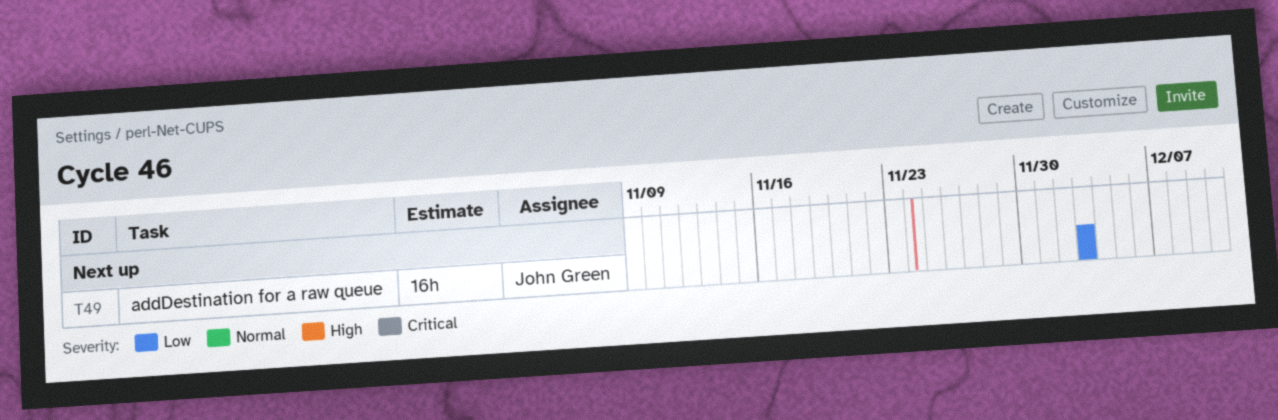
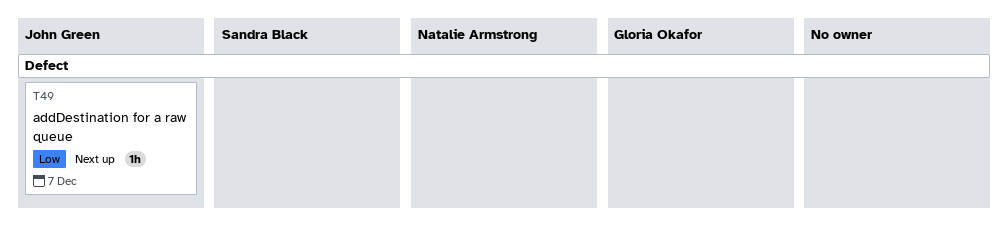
T49, estimate: 16h -> 1h
T49, due: Dec 3 -> Dec 7

